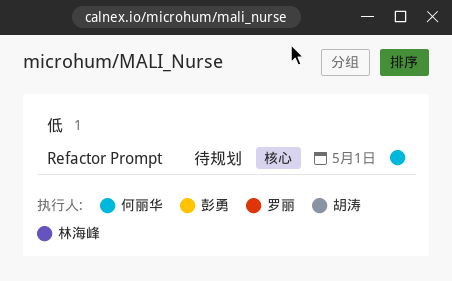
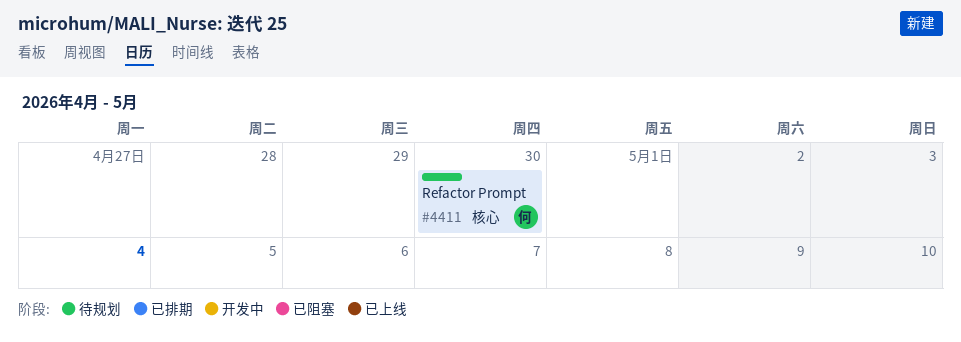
Refactor Prompt, due: May 1 -> Apr 30

